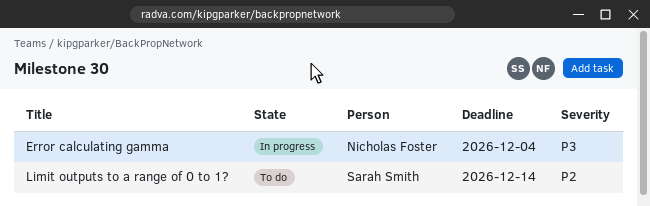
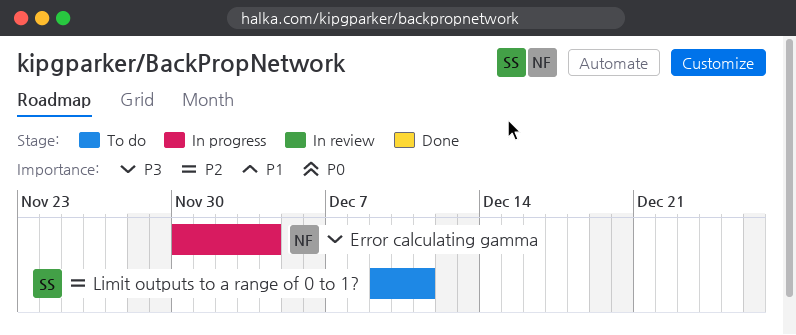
Limit outputs to a range of 0 to 1?, due: Dec 14 -> Dec 11

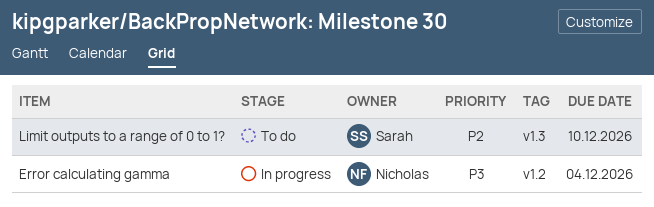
Limit outputs to a range of 0 to 1?, due: Dec 11 -> Dec 10

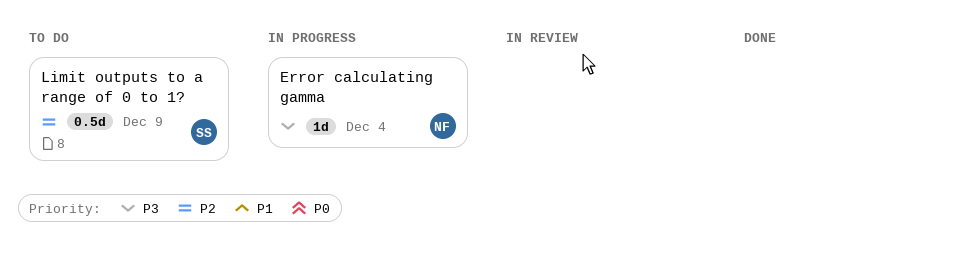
Limit outputs to a range of 0 to 1?, due: Dec 10 -> Dec 9

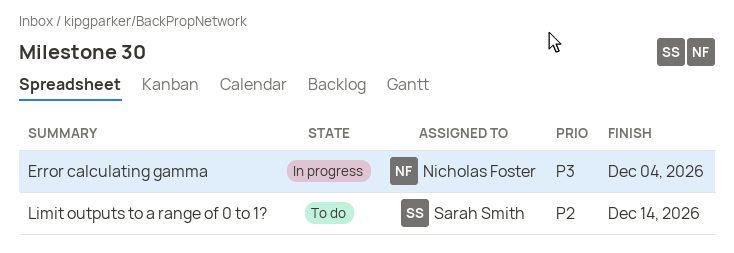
Limit outputs to a range of 0 to 1?, due: Dec 9 -> Dec 14

